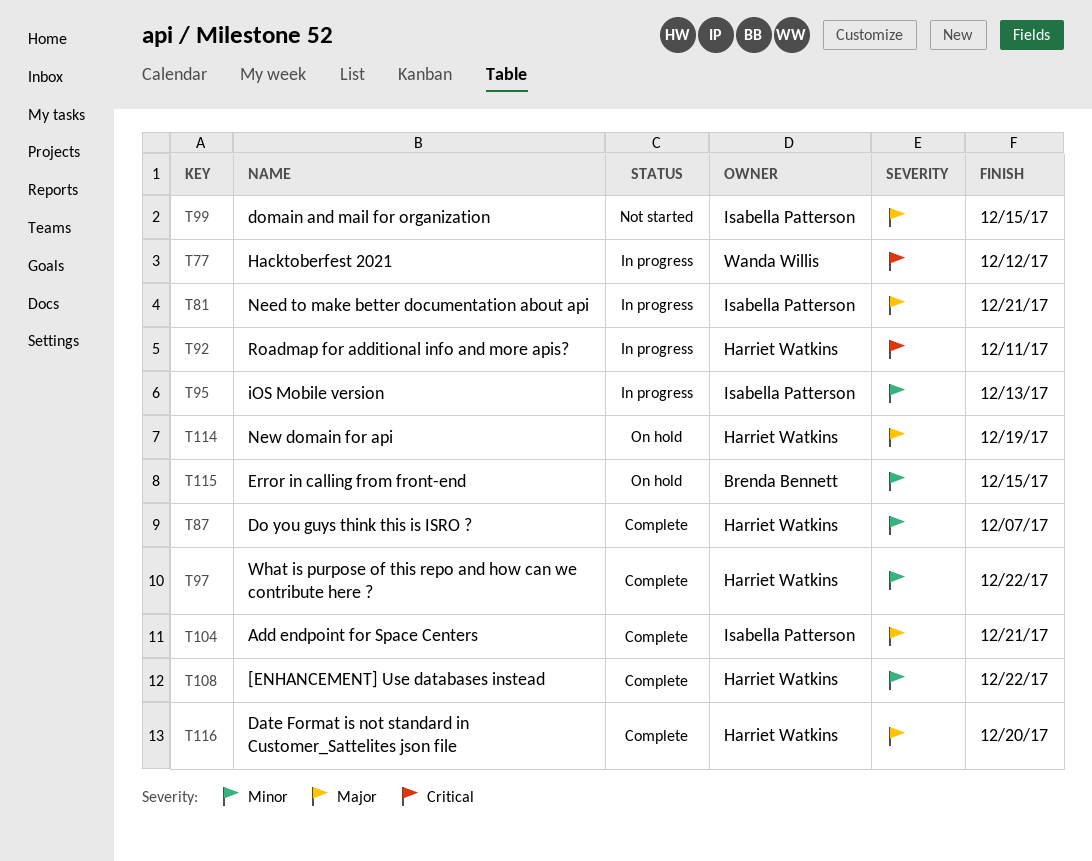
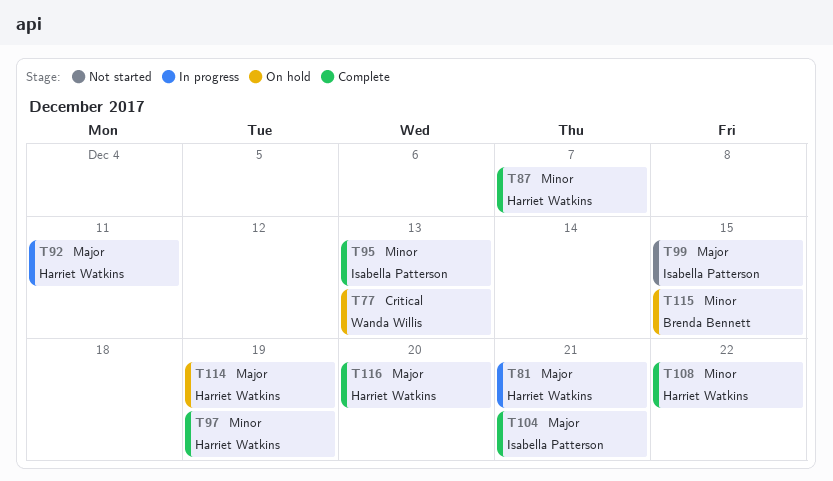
T77, status: In progress -> On hold
T77, due: Dec 12 -> Dec 13
T81, owner: Isabella Patterson -> Harriet Watkins
T92, priority: Critical -> Major
T95, status: In progress -> Complete
T97, due: Dec 22 -> Dec 19

